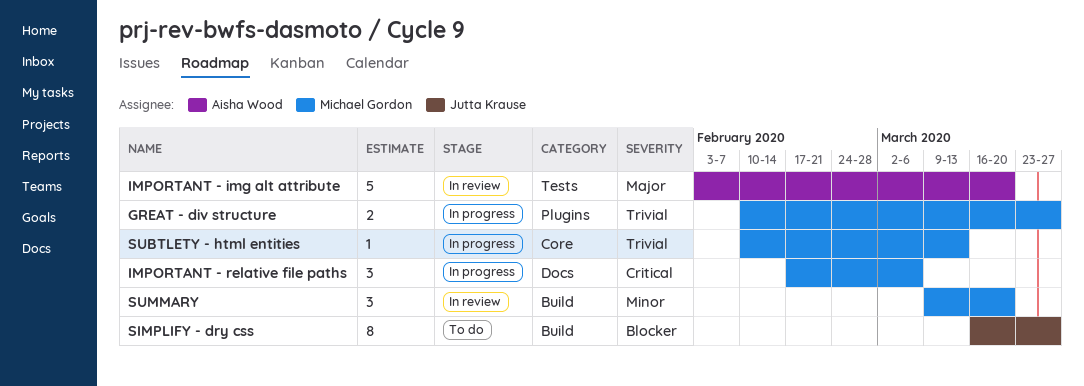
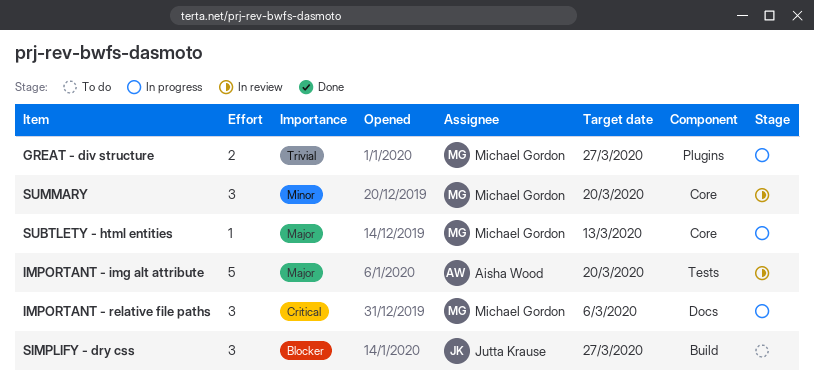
SIMPLIFY - dry css, estimate: 8 -> 3
SUBTLETY - html entities, priority: Trivial -> Major
SUMMARY, label: Build -> Core

